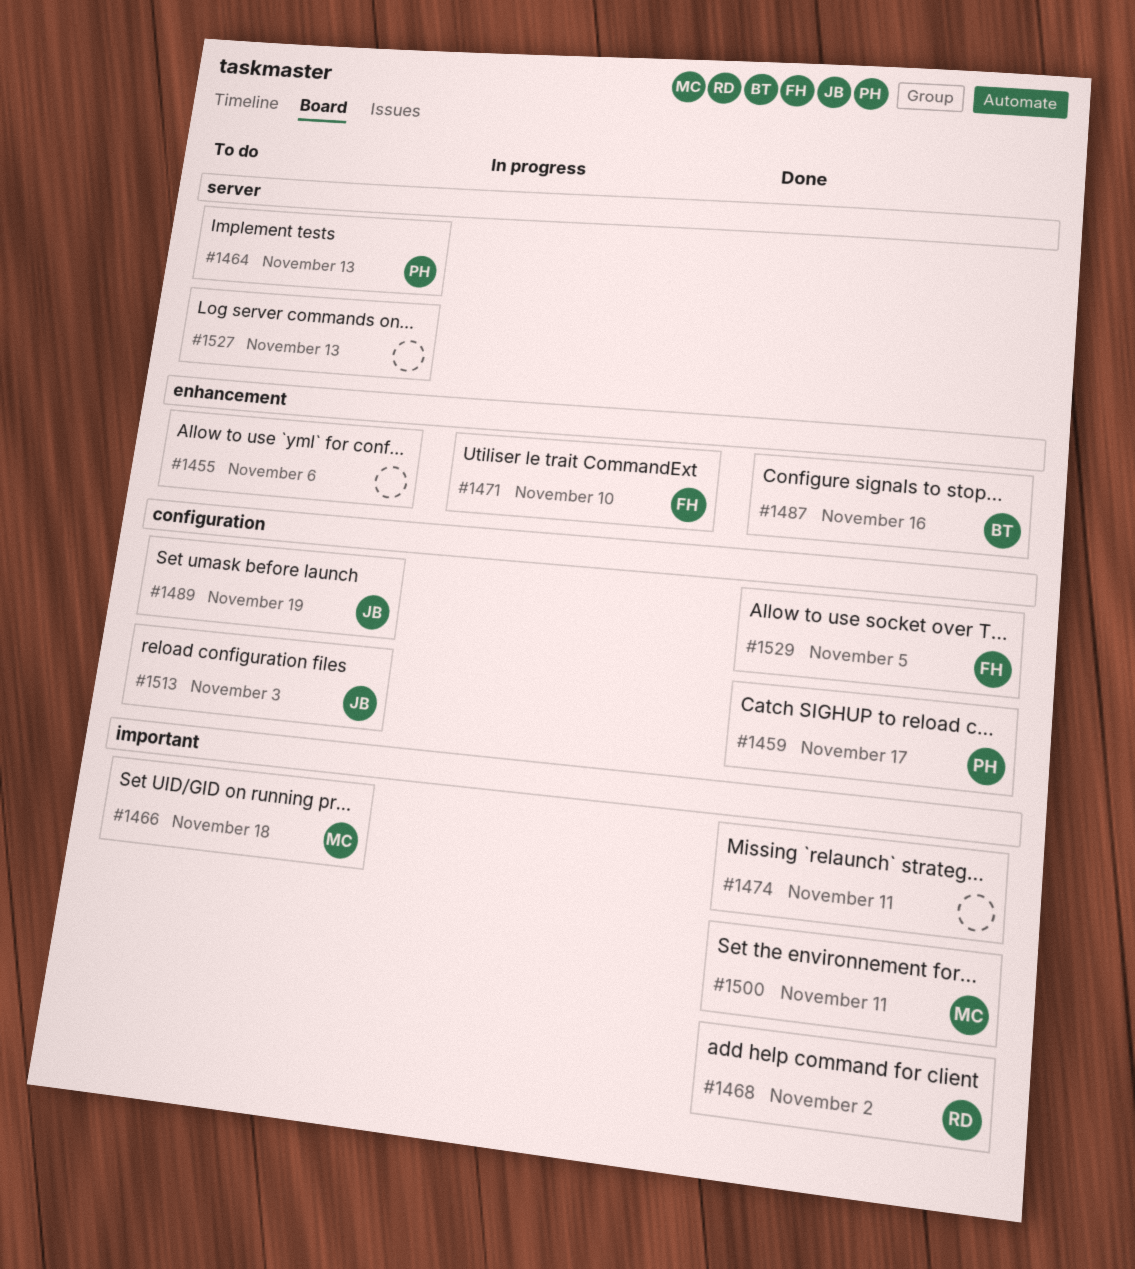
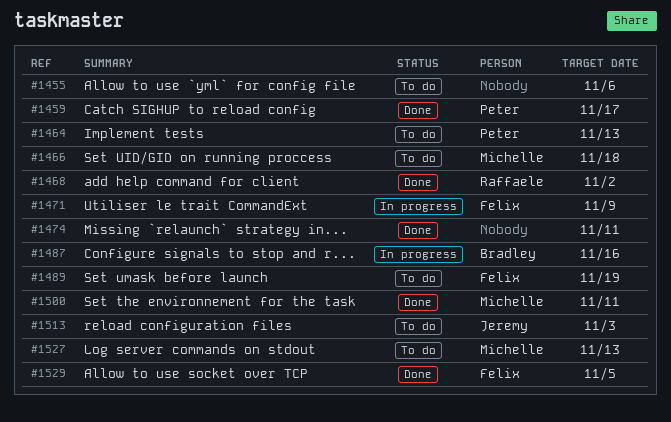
#1471, due: Nov 10 -> Nov 9
#1487, status: Done -> In progress
#1489, owner: Jeremy -> Felix
#1527, owner: none -> Michelle

